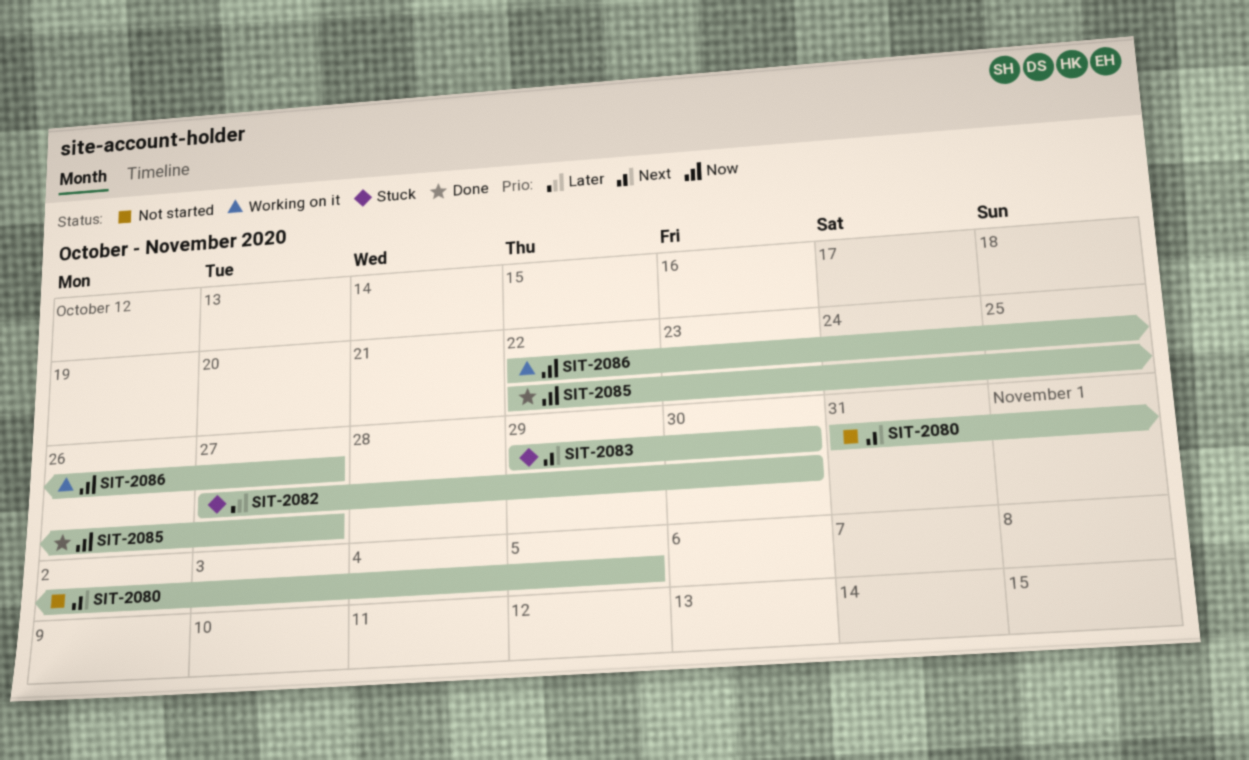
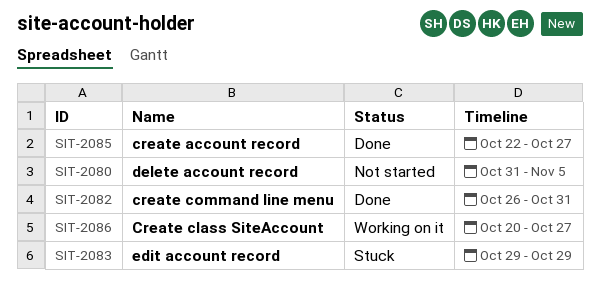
SIT-2082, status: Stuck -> Done
SIT-2082, start: Oct 27 -> Oct 26
SIT-2082, due: Oct 30 -> Oct 31
SIT-2083, due: Oct 30 -> Oct 29
SIT-2086, start: Oct 22 -> Oct 20

